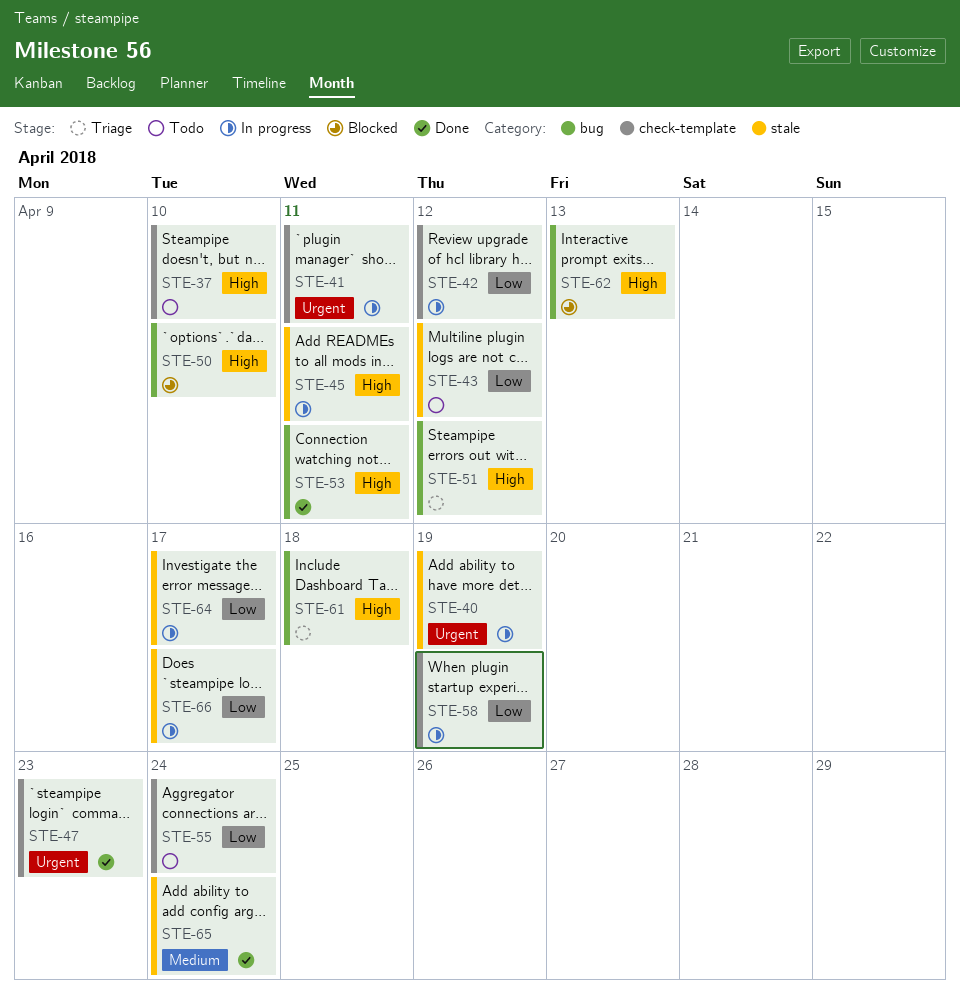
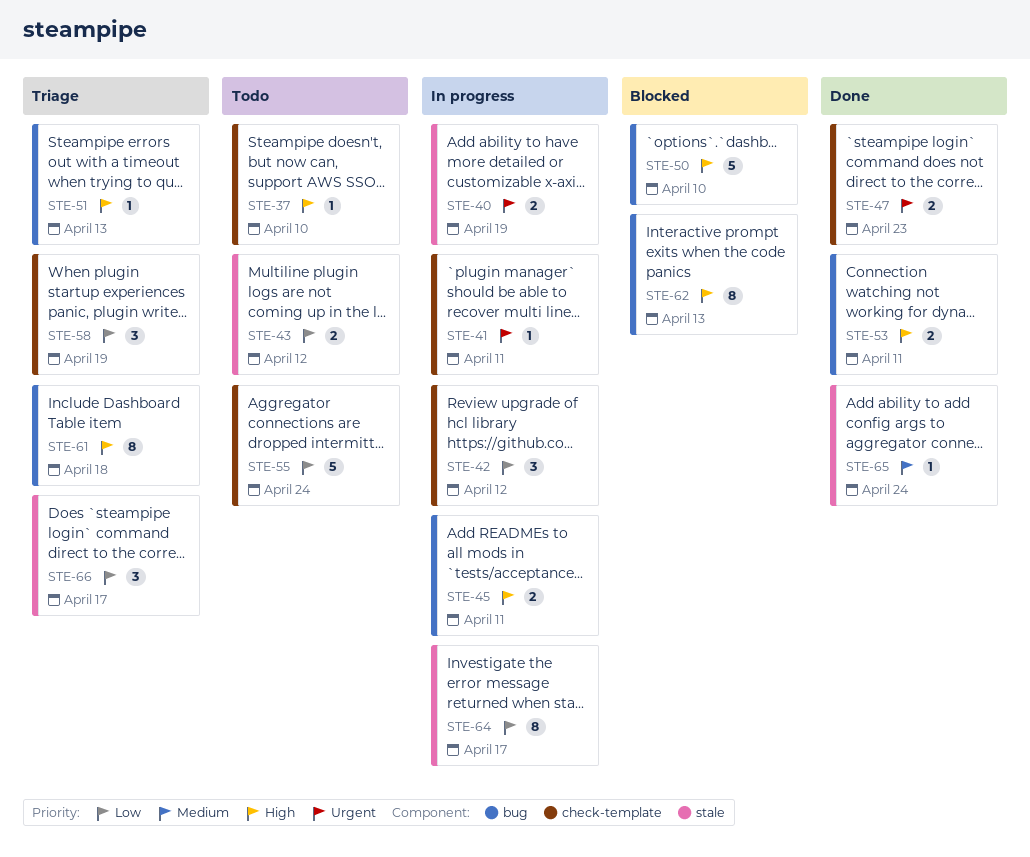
STE-45, label: stale -> bug
STE-51, due: Apr 12 -> Apr 13
STE-58, status: In progress -> Triage
STE-66, status: In progress -> Triage

